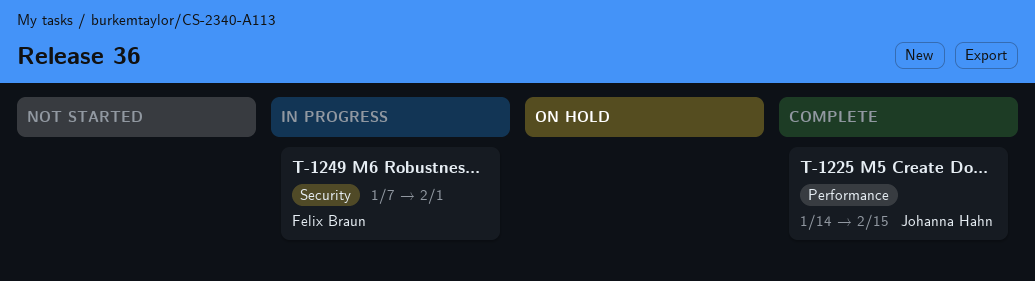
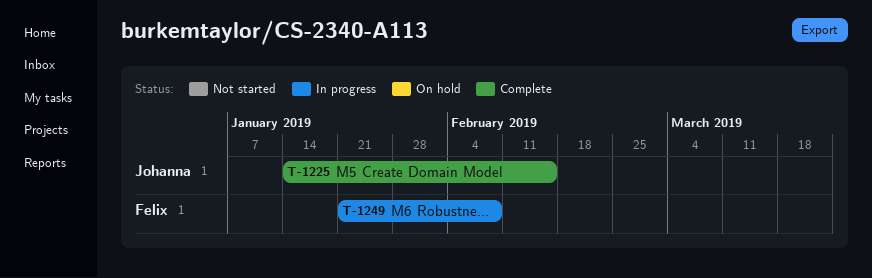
T-1249, start: Jan 7 -> Jan 21
T-1249, due: Feb 1 -> Feb 8

